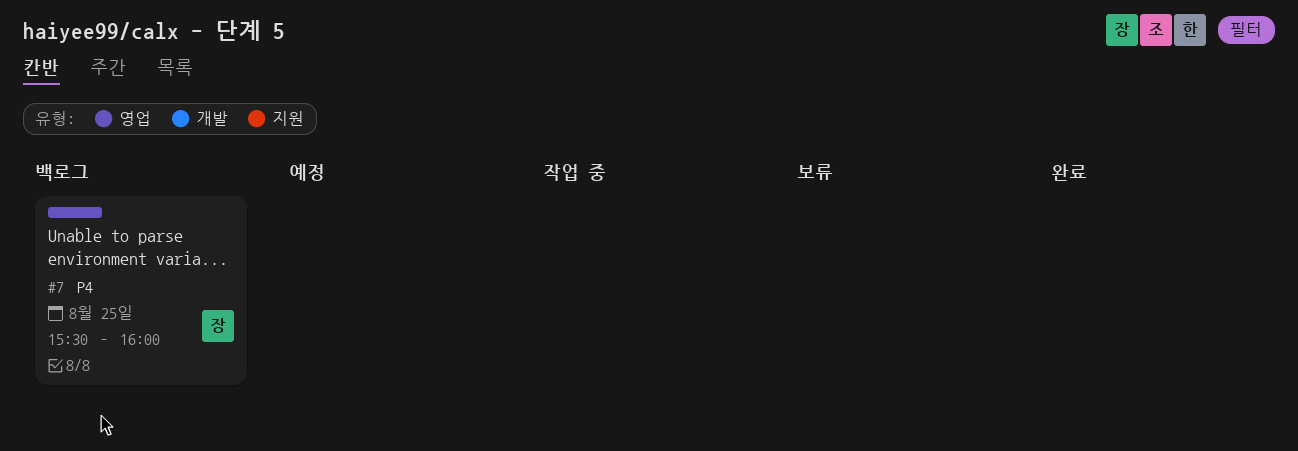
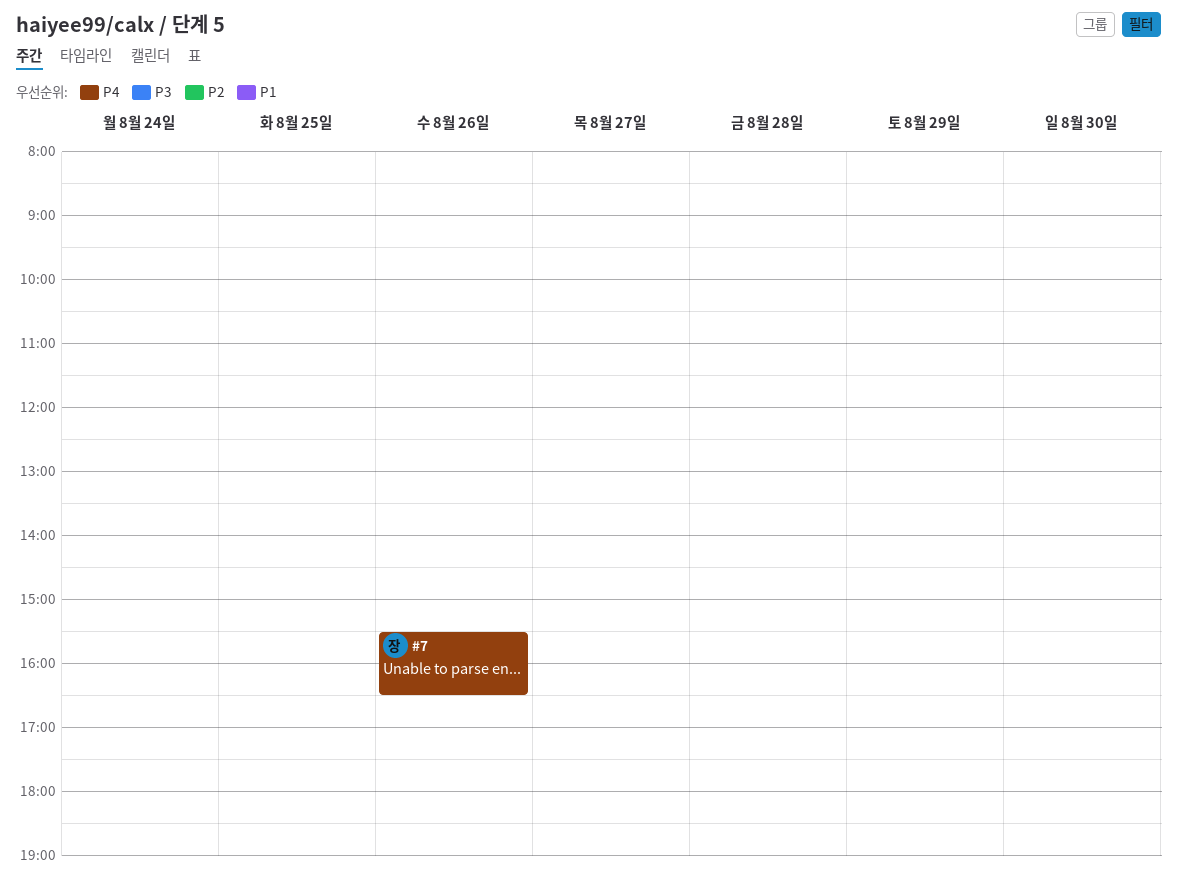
#7, day: Aug 25 -> Aug 26
#7, ends: 16:00 -> 16:30

